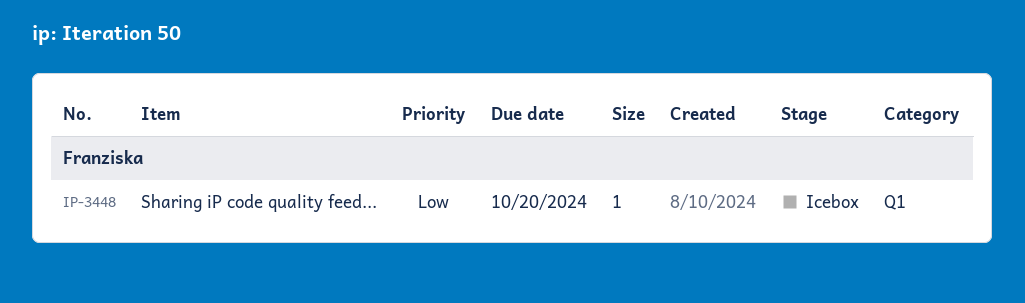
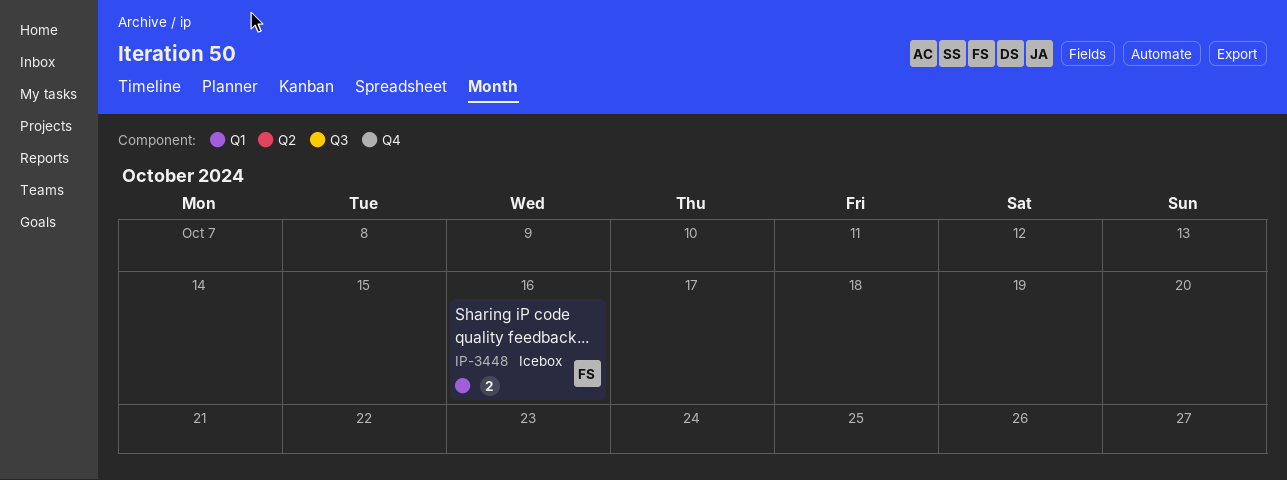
IP-3448, estimate: 1 -> 2
IP-3448, due: Oct 20 -> Oct 16

